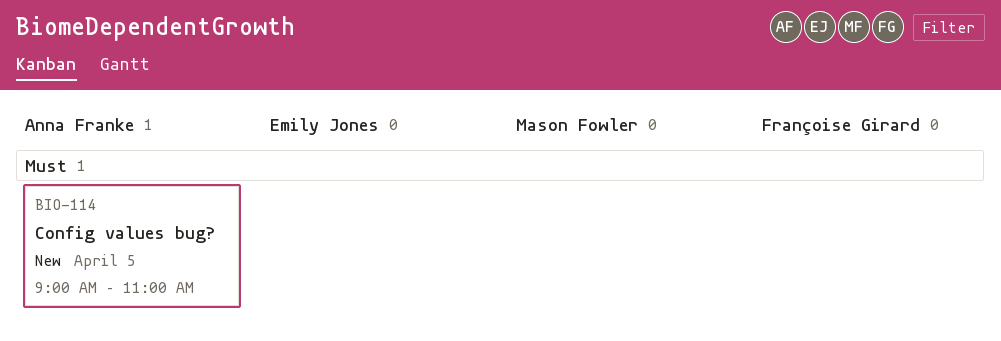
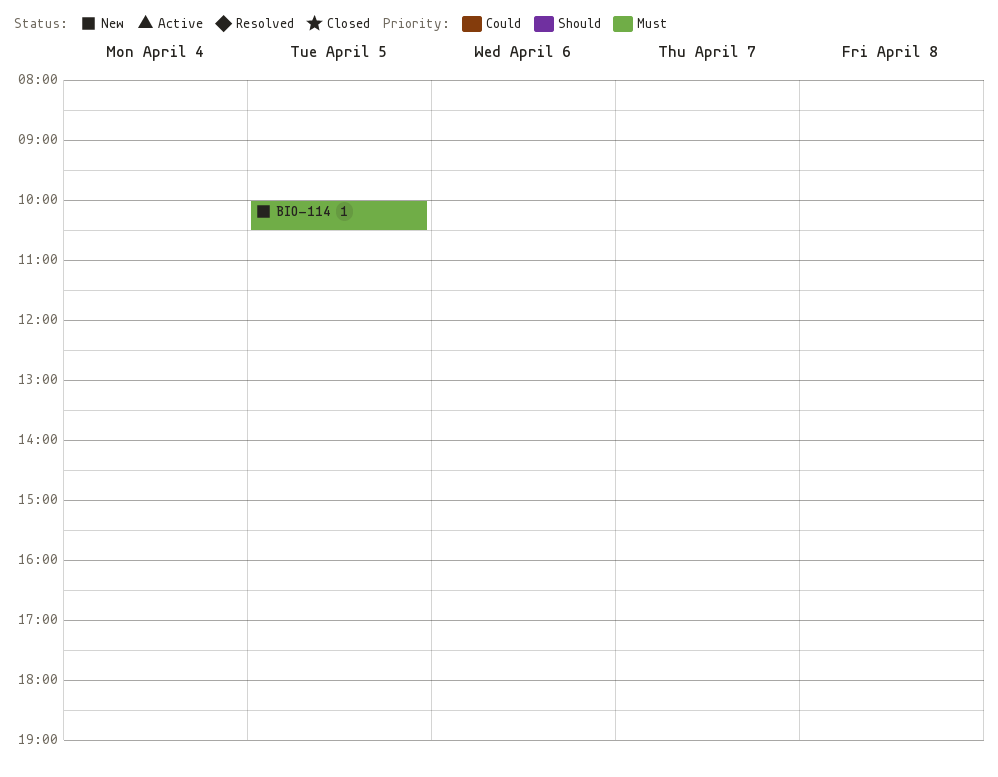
BIO-114, begins: 09:00 -> 10:00
BIO-114, ends: 11:00 -> 10:30

